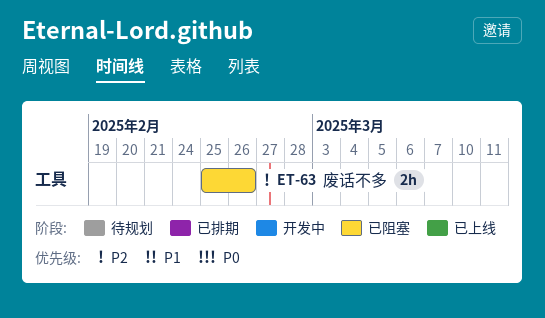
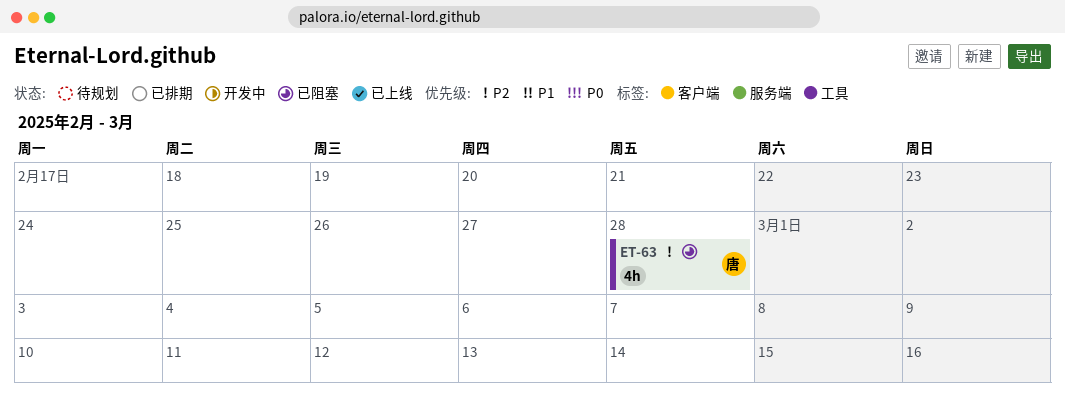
ET-63, estimate: 2h -> 4h
ET-63, due: Feb 26 -> Feb 28

